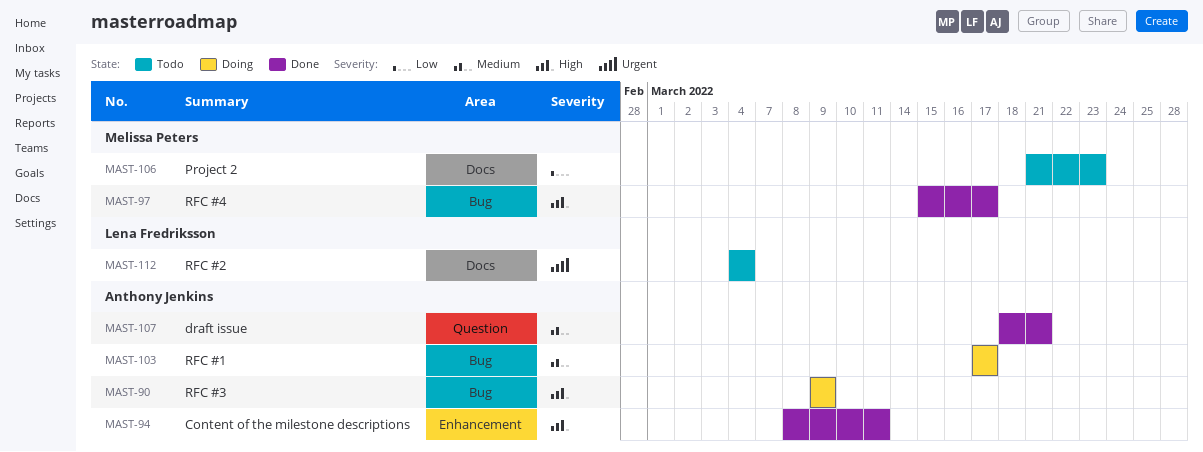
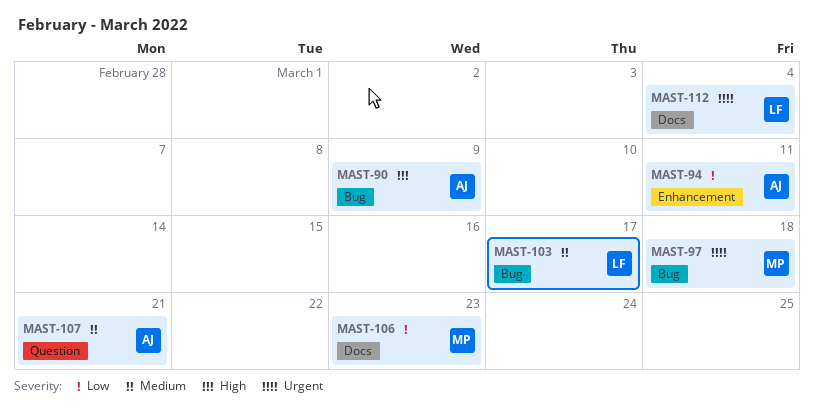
MAST-94, priority: High -> Low
MAST-97, priority: High -> Urgent
MAST-97, due: Mar 17 -> Mar 18
MAST-103, owner: Anthony Jenkins -> Lena Fredriksson

